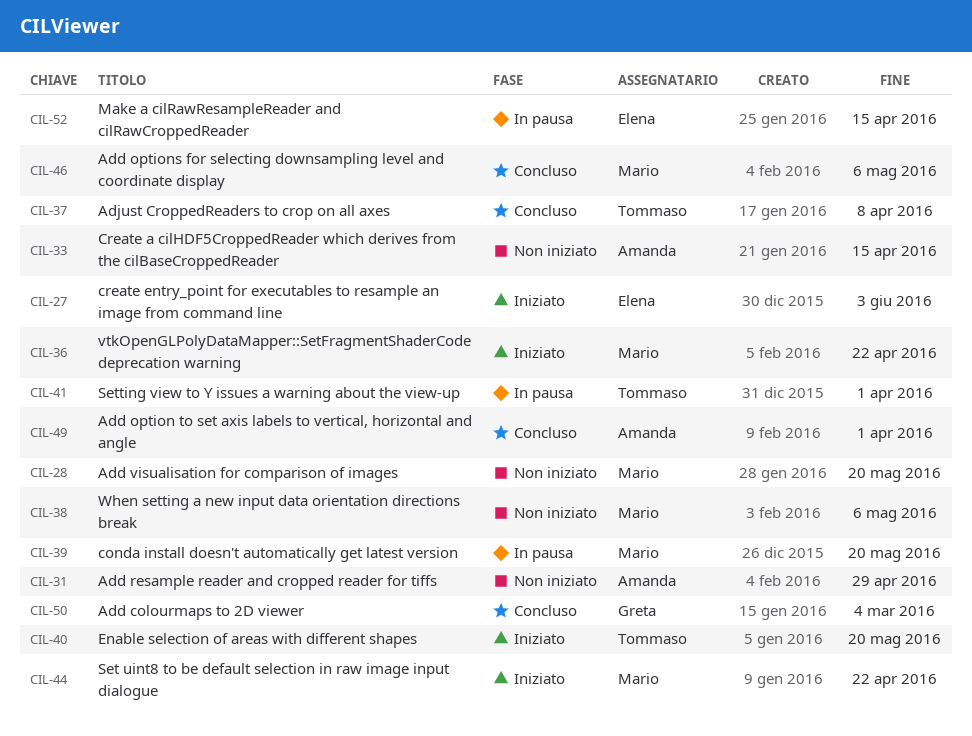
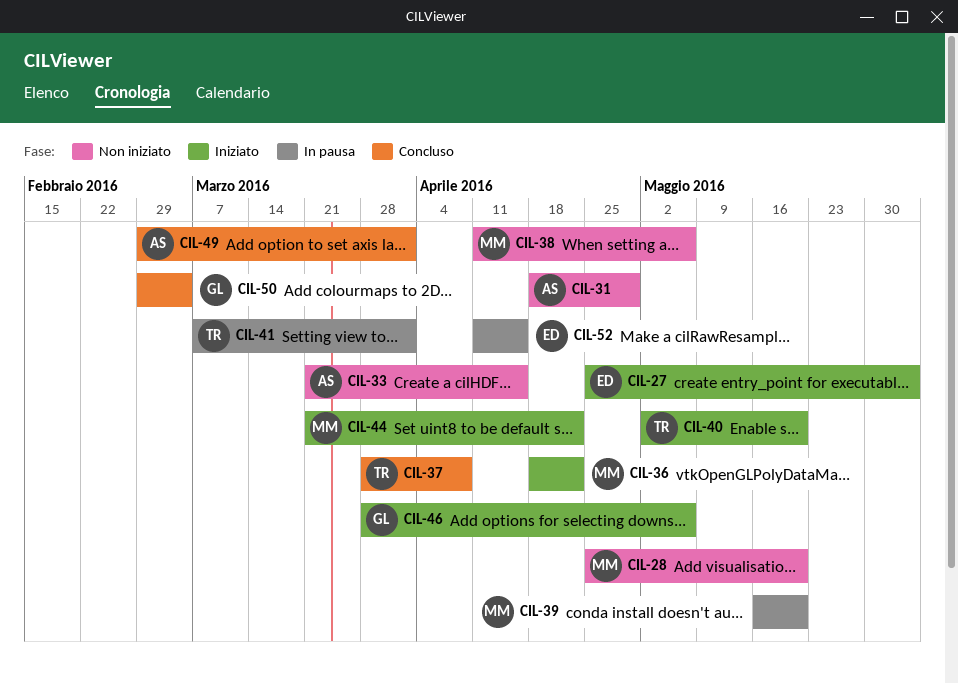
CIL-46, status: Concluso -> Iniziato
CIL-46, owner: Mario -> Greta

